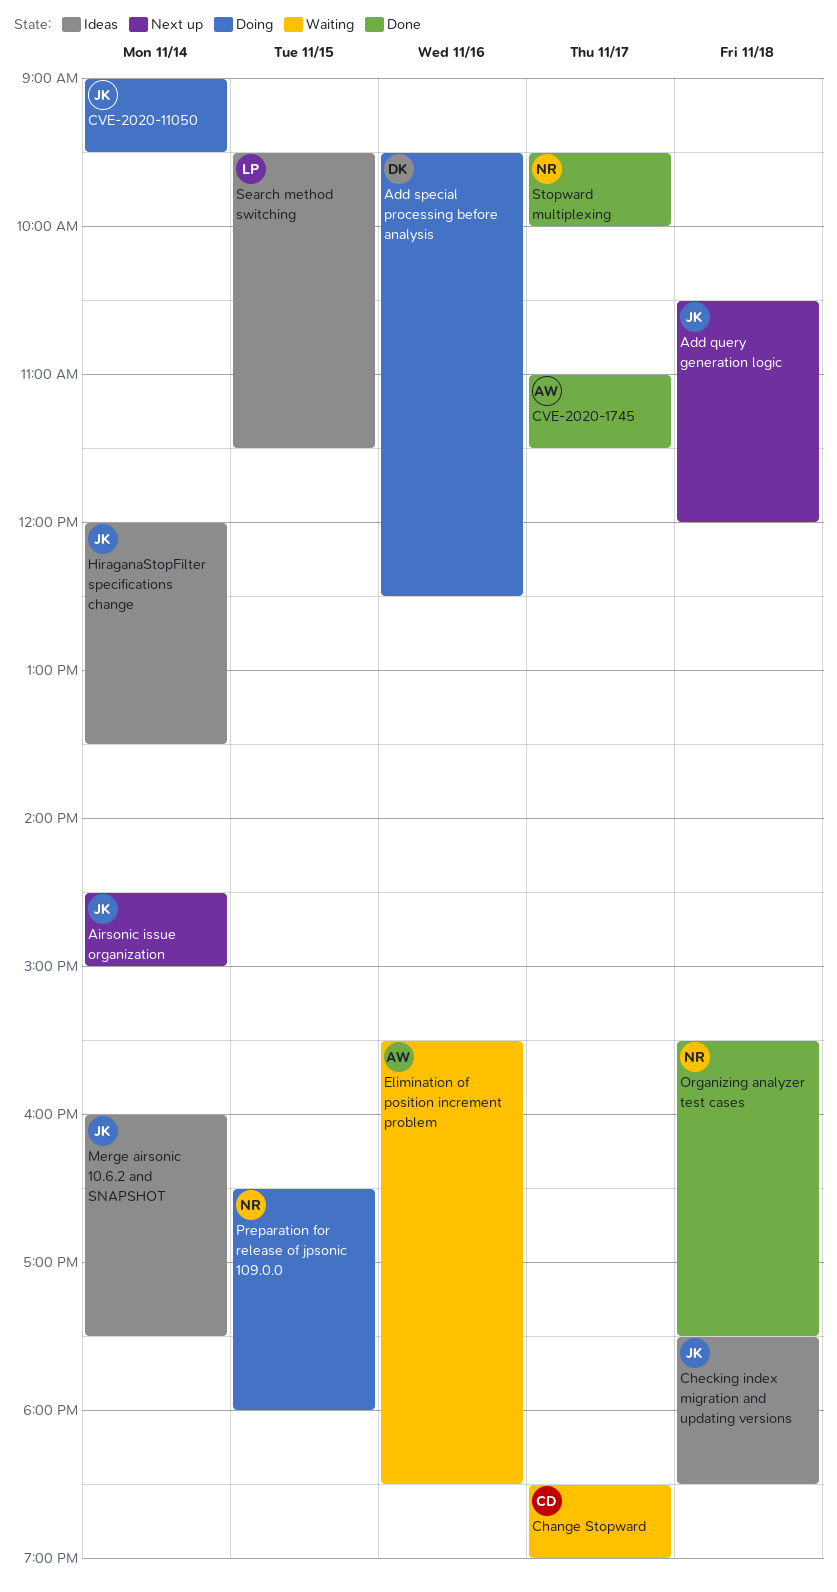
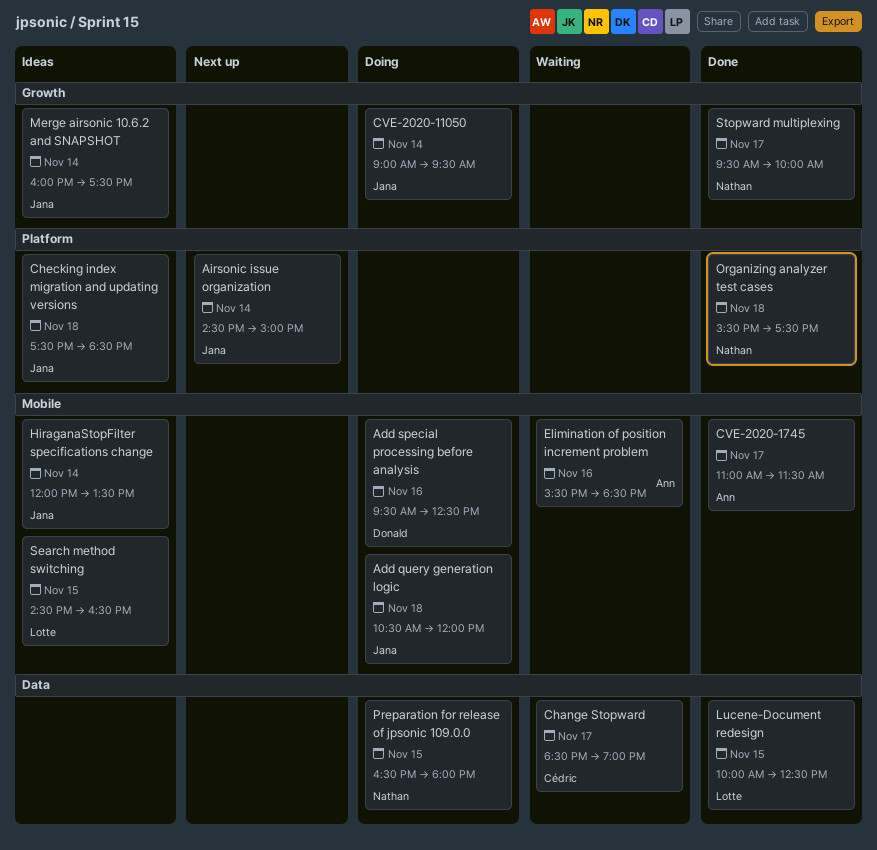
Add query generation logic, status: Next up -> Doing
Lucene-Document redesign: none -> present
Search method switching, begins: 09:30 -> 14:30
Search method switching, ends: 11:30 -> 16:30

